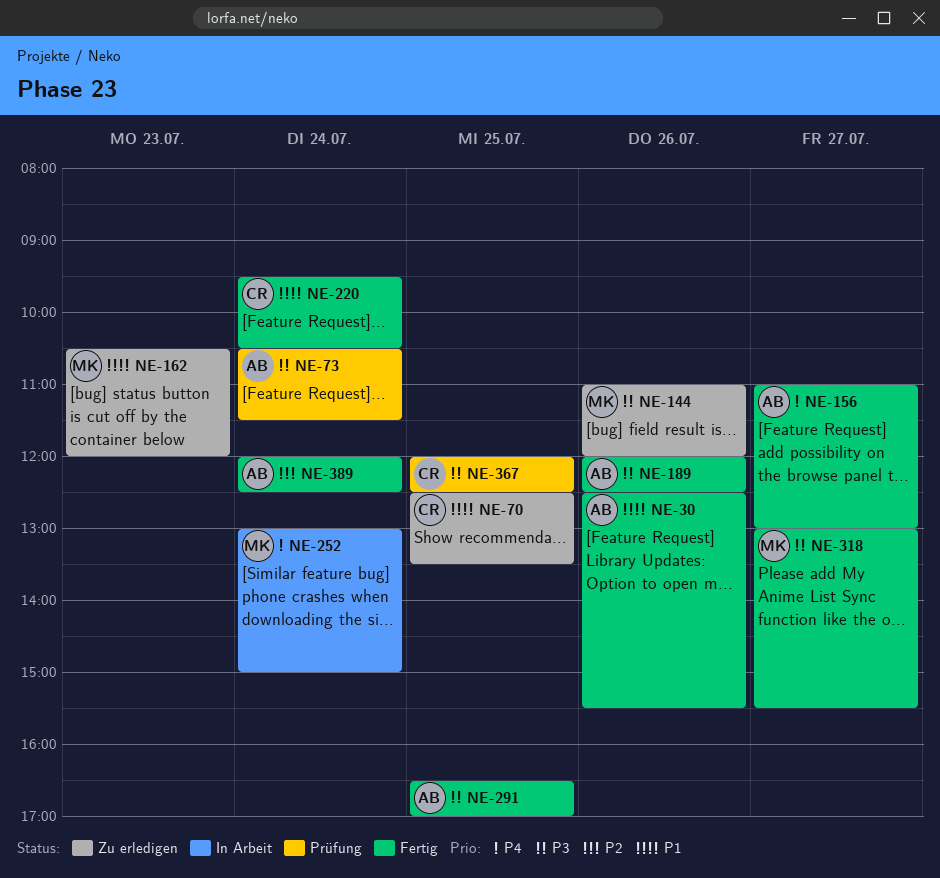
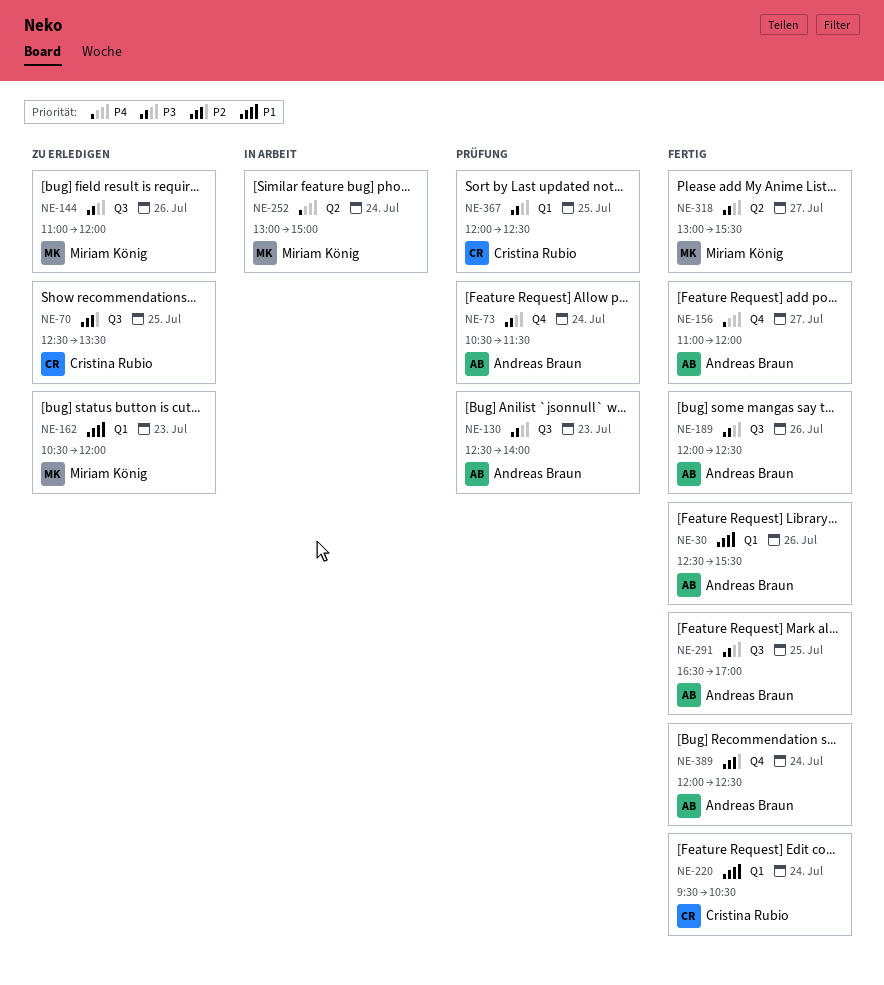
NE-70, priority: P1 -> P2
NE-130: none -> present
NE-156, ends: 13:00 -> 12:00

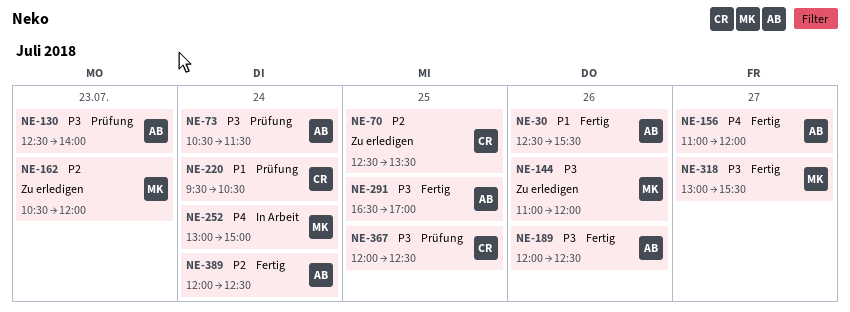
NE-162, priority: P1 -> P2
NE-220, status: Fertig -> Prüfung

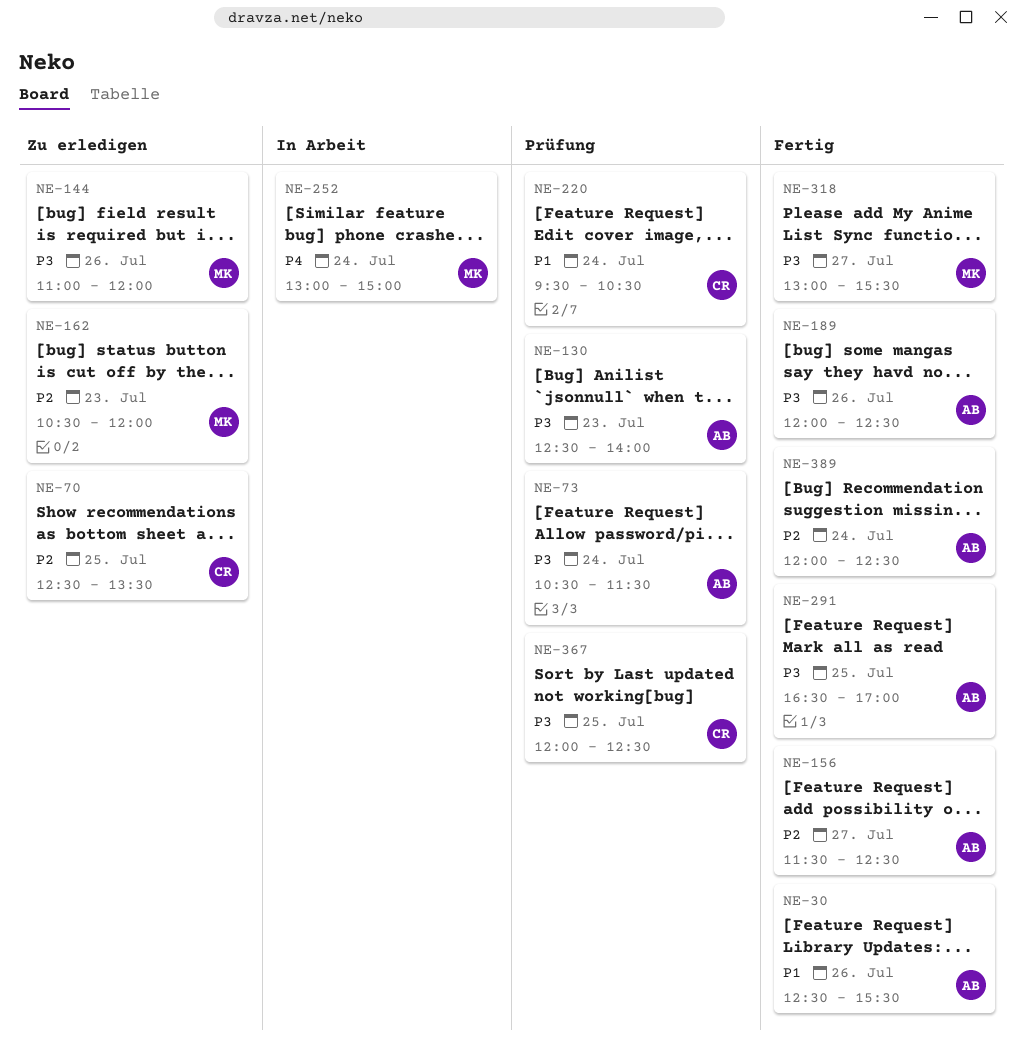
NE-156, priority: P4 -> P2
NE-156, begins: 11:00 -> 11:30
NE-156, ends: 12:00 -> 12:30

